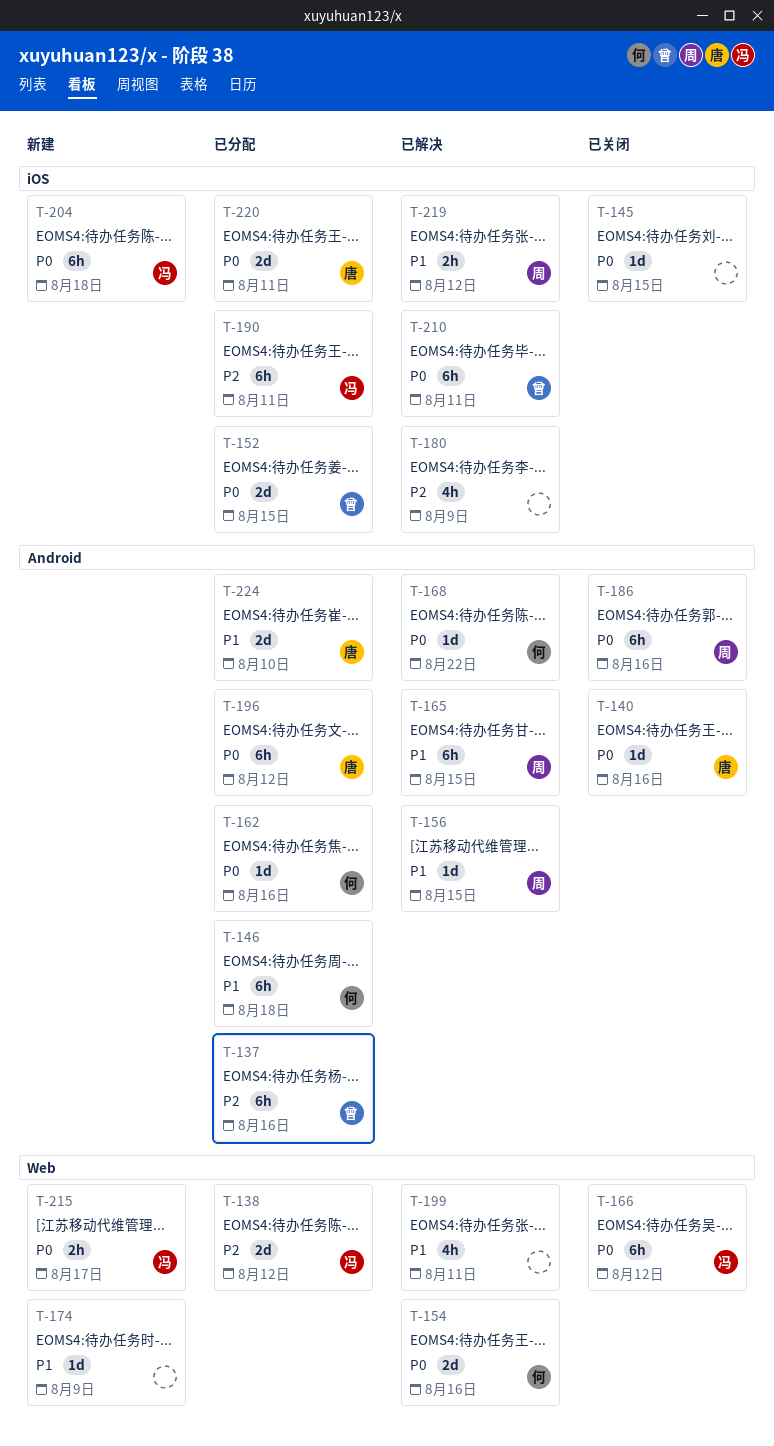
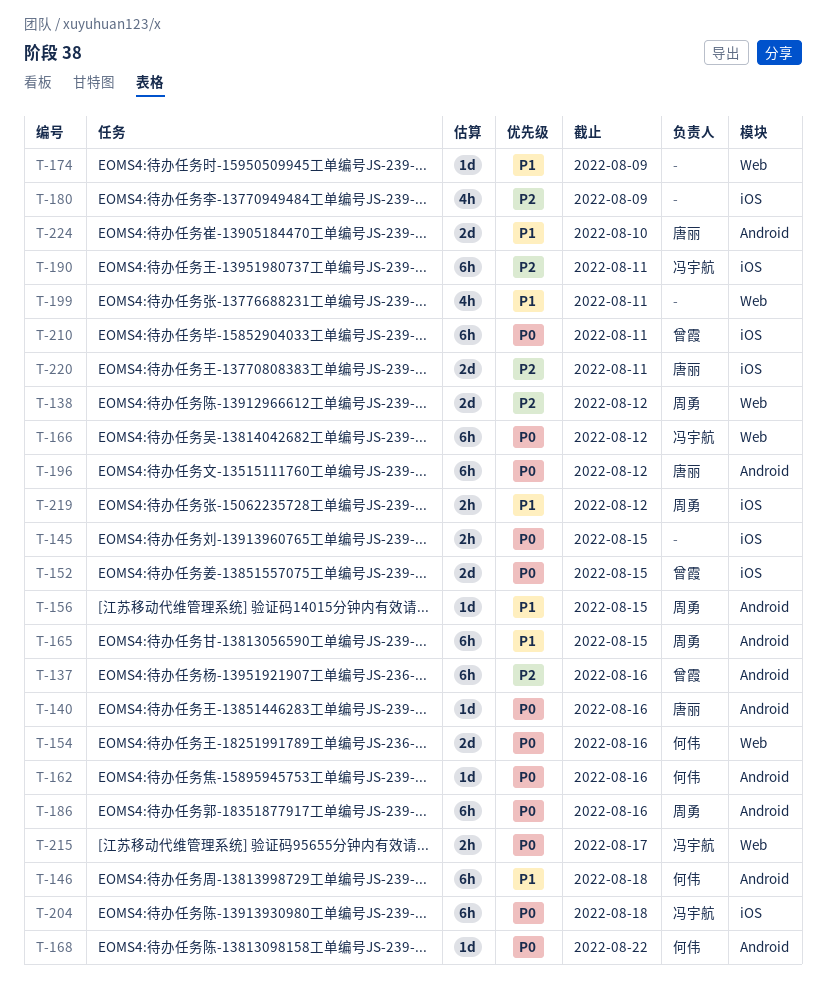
T-138, owner: 冯宇航 -> 周勇
T-145, estimate: 1d -> 2h
T-220, priority: P0 -> P2

